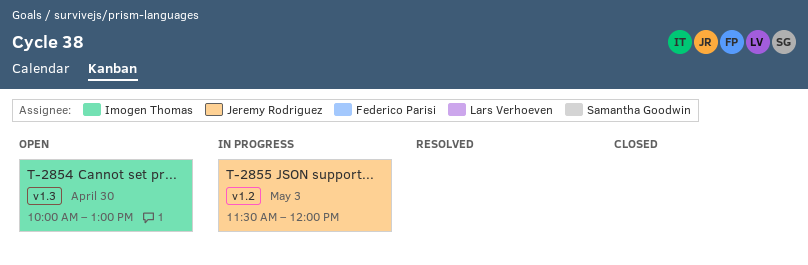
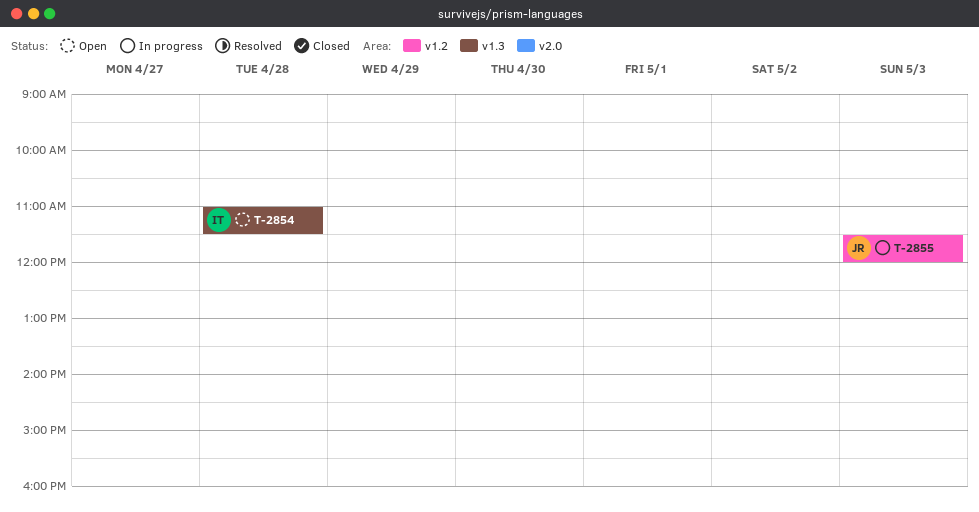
T-2854, day: Apr 30 -> Apr 28
T-2854, begins: 10:00 -> 11:00
T-2854, ends: 13:00 -> 11:30

